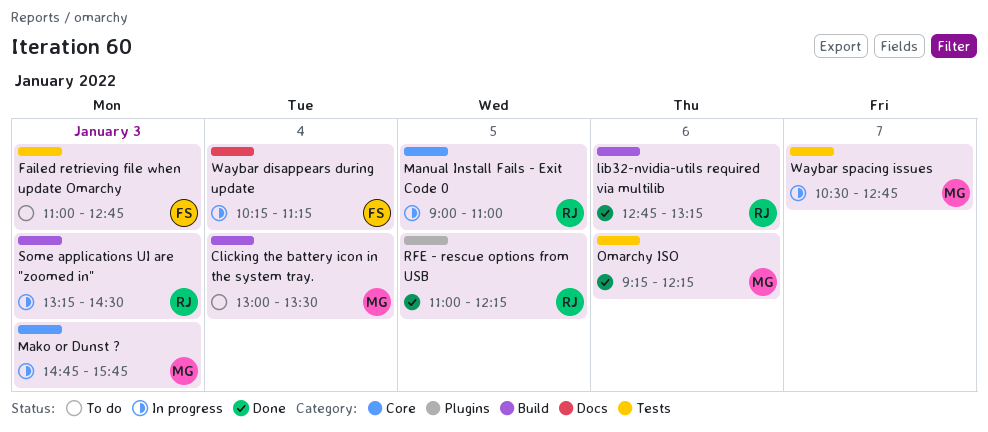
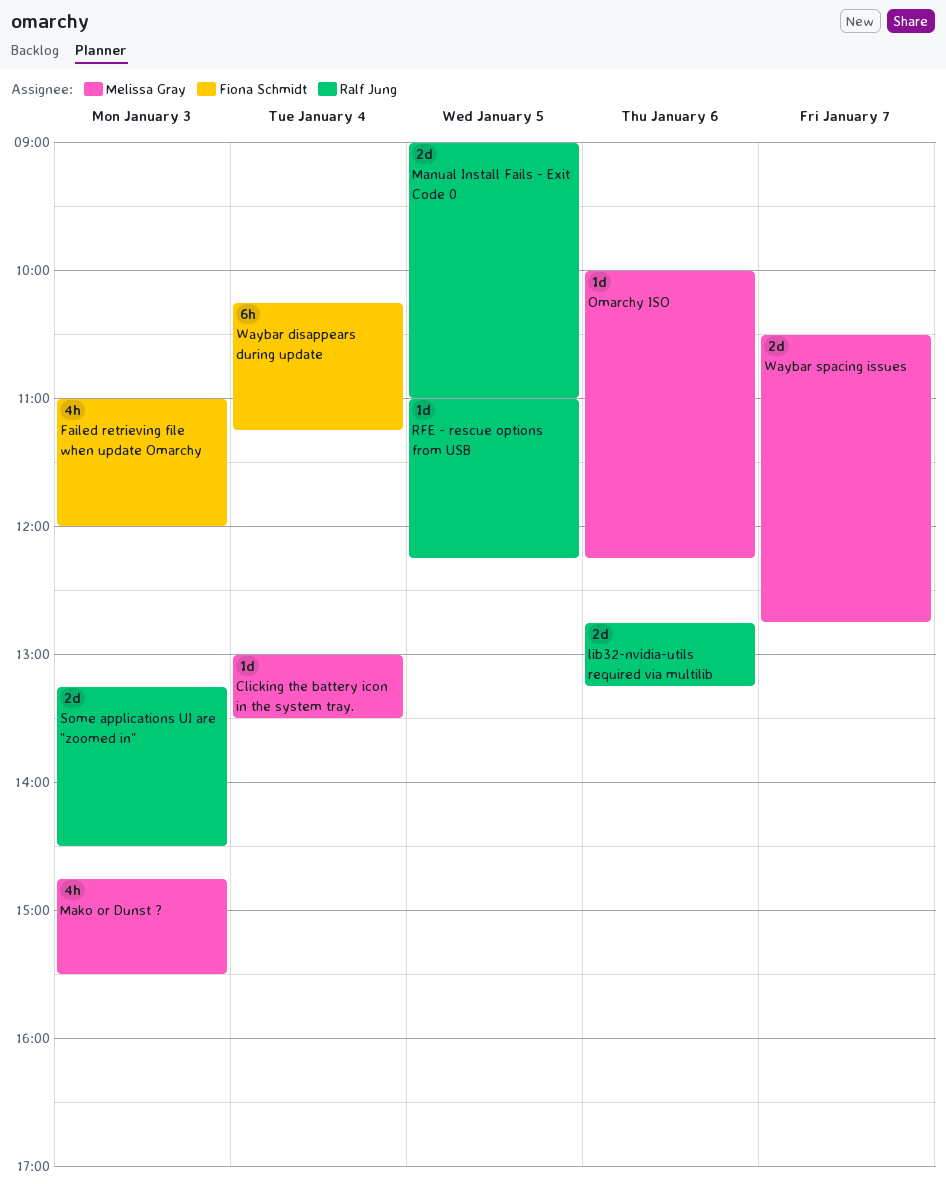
Failed retrieving file when update Omarchy, ends: 12:45 -> 12:00
Mako or Dunst ?, ends: 15:45 -> 15:30
Omarchy ISO, begins: 09:15 -> 10:00

